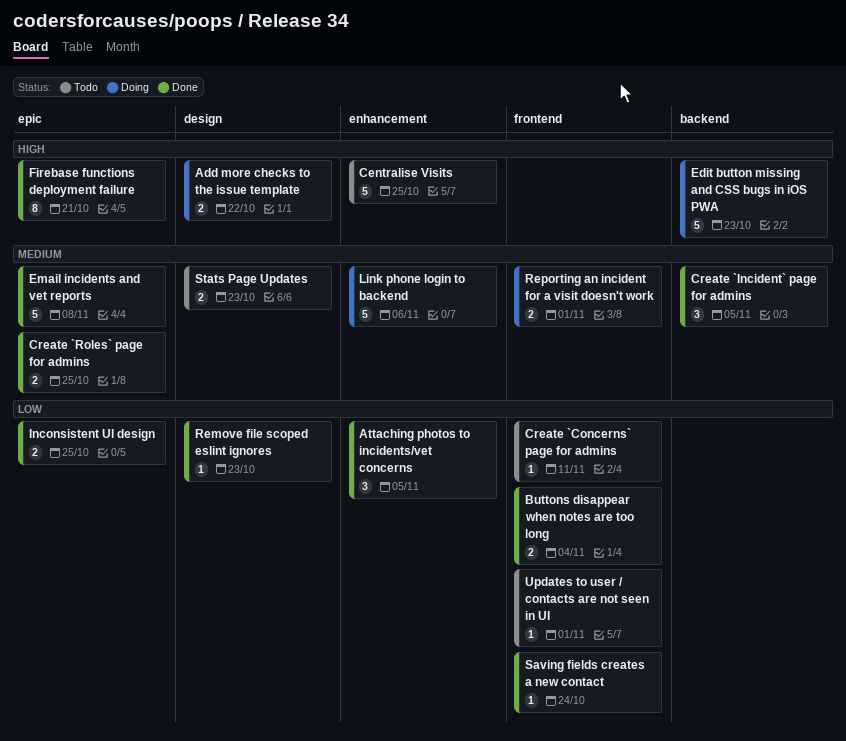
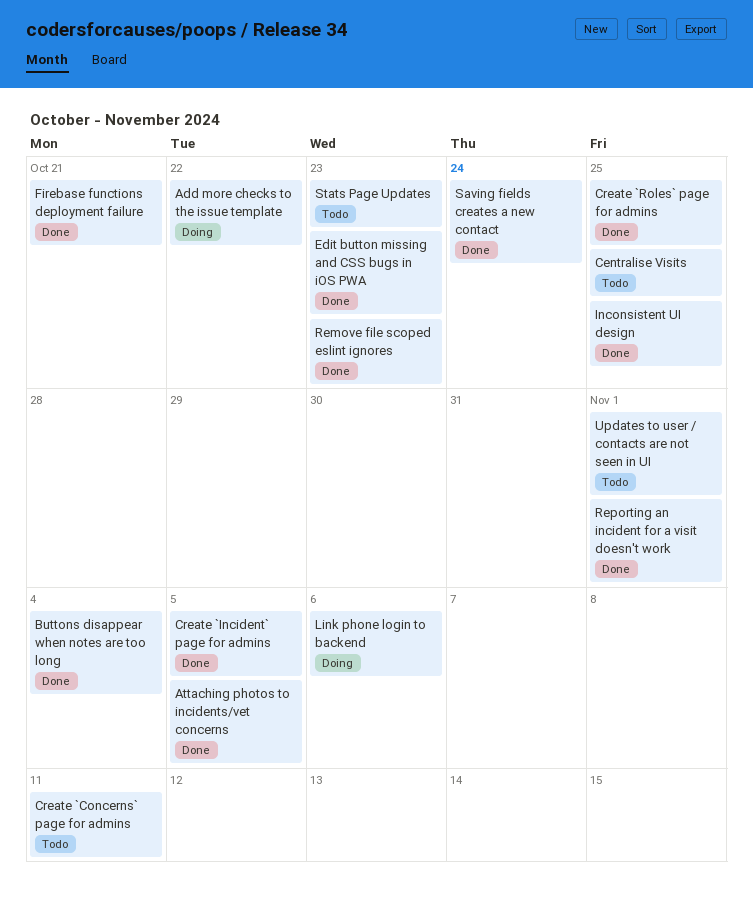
Edit button missing and CSS bugs in iOS PWA, status: Doing -> Done
Email incidents and vet reports: present -> none
Reporting an incident for a visit doesn't work, status: Doing -> Done

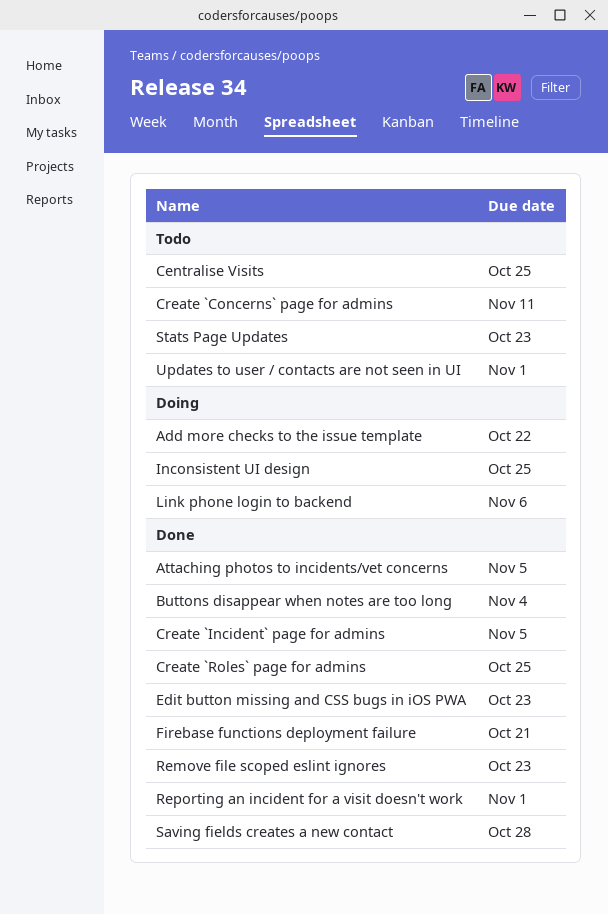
Inconsistent UI design, status: Done -> Doing
Saving fields creates a new contact, due: Oct 24 -> Oct 28

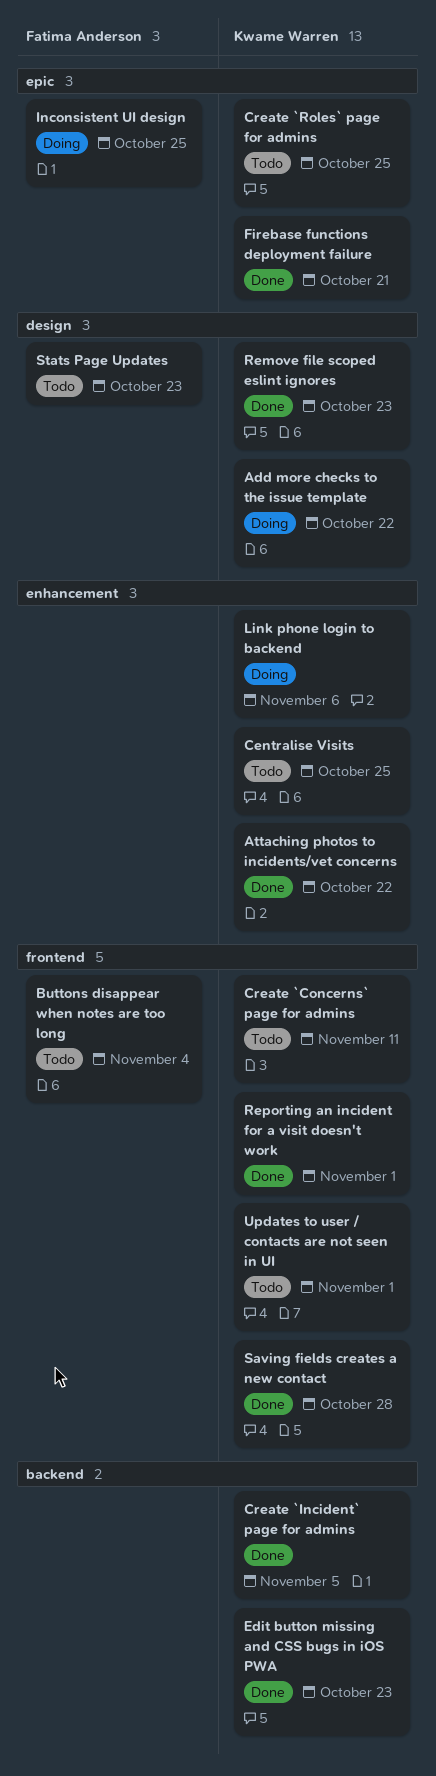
Attaching photos to incidents/vet concerns, due: Nov 5 -> Oct 22
Buttons disappear when notes are too long, status: Done -> Todo
Create `Roles` page for admins, status: Done -> Todo

